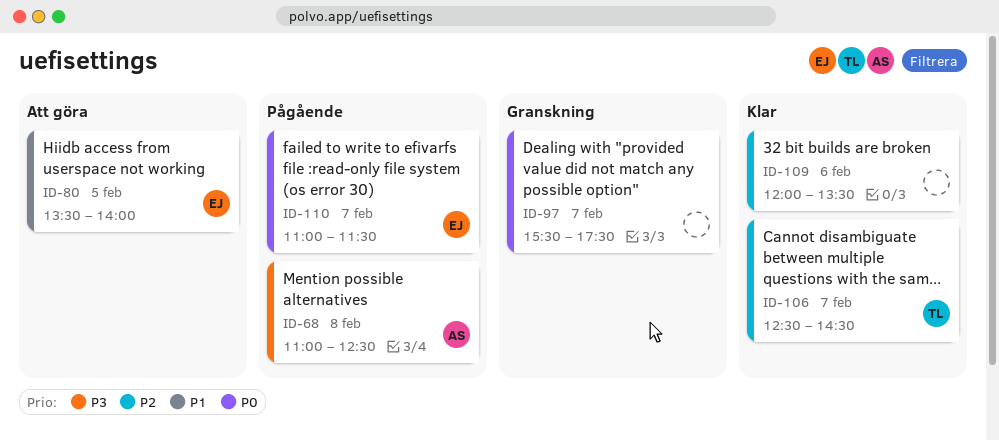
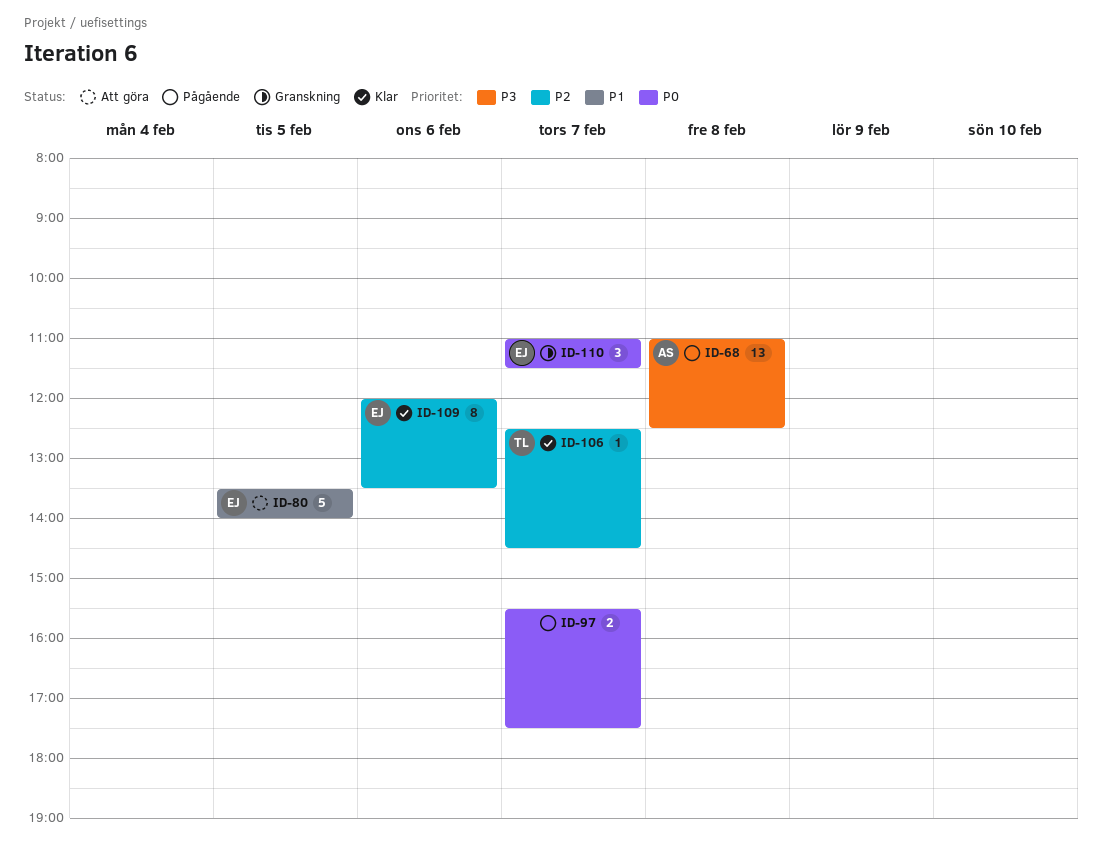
ID-97, status: Granskning -> Pågående
ID-109, owner: none -> EJ
ID-110, status: Pågående -> Granskning

